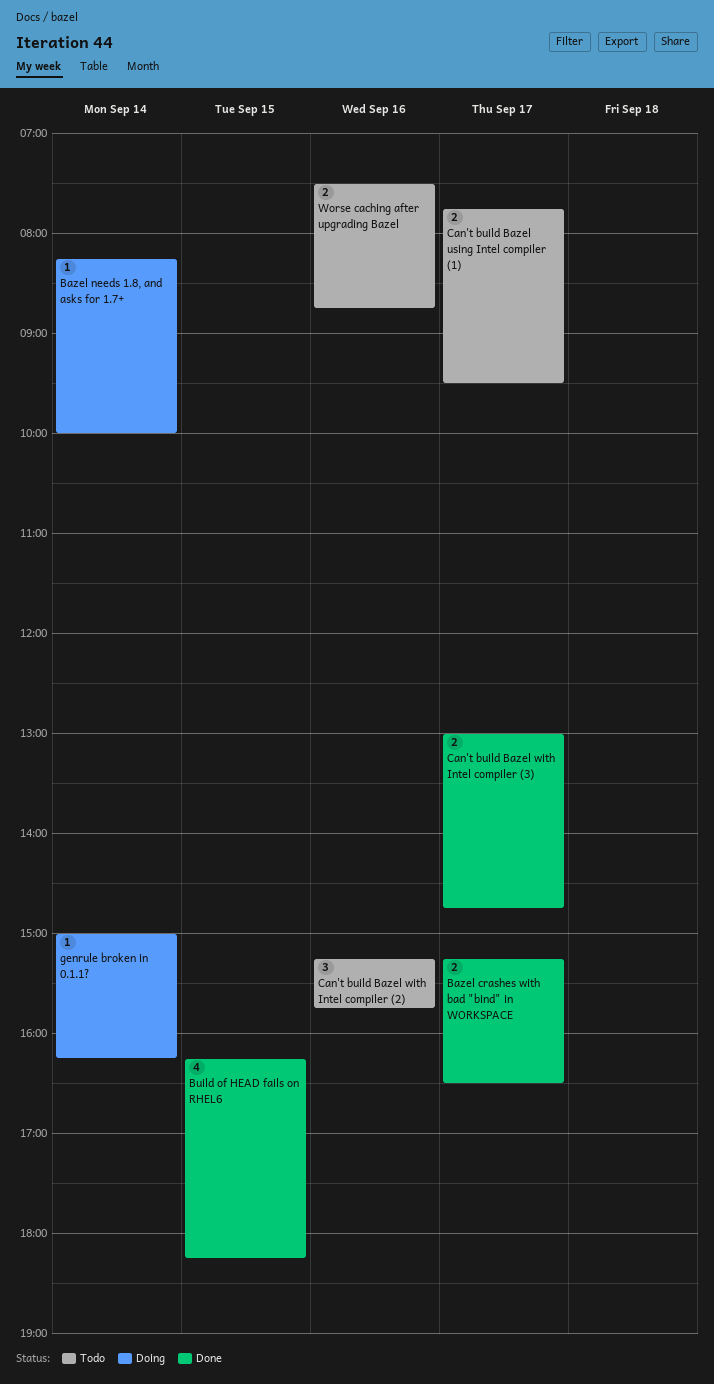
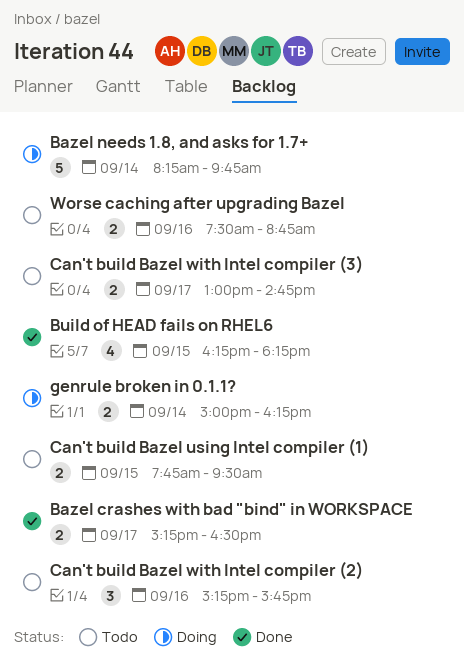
Bazel needs 1.8, and asks for 1.7+, estimate: 1 -> 5
Bazel needs 1.8, and asks for 1.7+, ends: 10:00 -> 09:45
Can't build Bazel using Intel compiler (1), day: Sep 17 -> Sep 15
Can't build Bazel with Intel compiler (3), status: Done -> Todo
genrule broken in 0.1.1?, estimate: 1 -> 2

